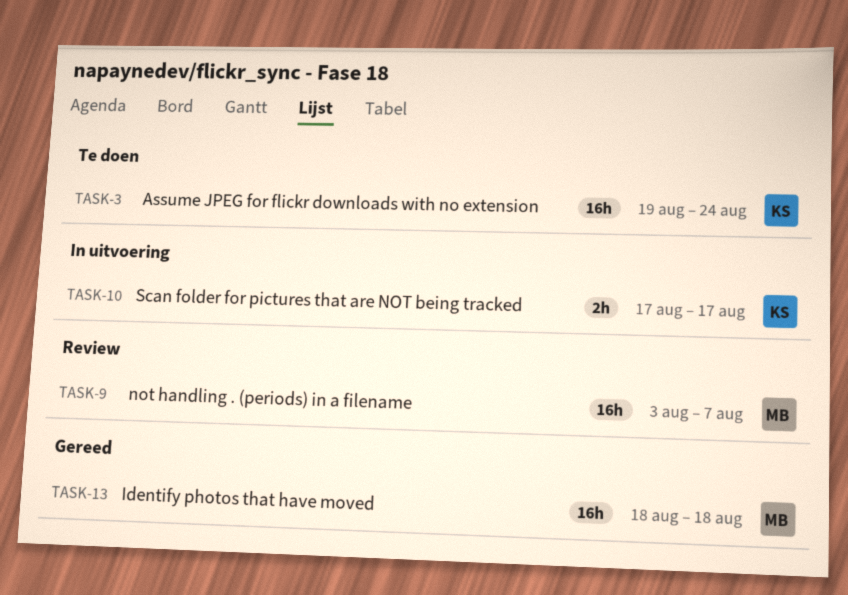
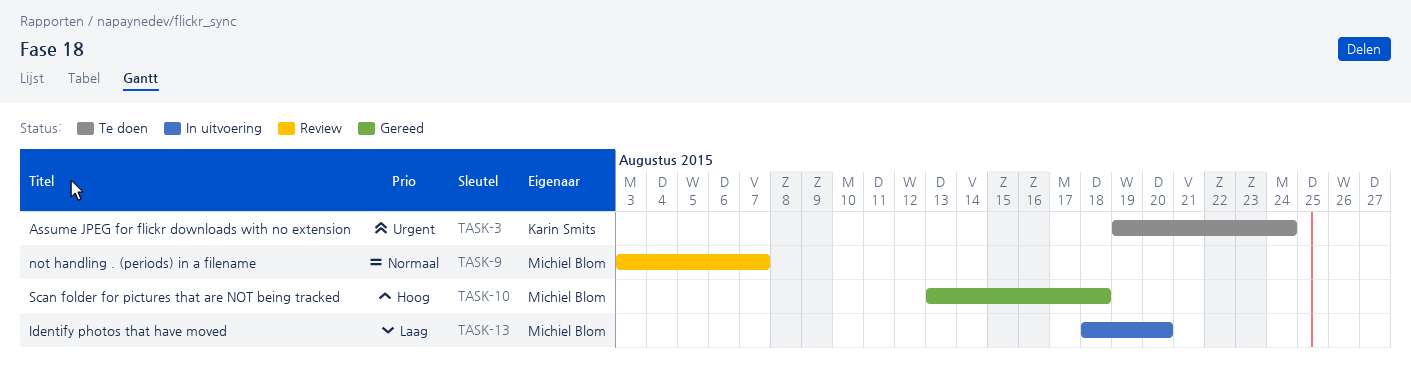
TASK-10, status: In uitvoering -> Gereed
TASK-10, owner: Karin Smits -> Michiel Blom
TASK-10, start: Aug 17 -> Aug 13
TASK-10, due: Aug 17 -> Aug 18
TASK-13, status: Gereed -> In uitvoering
TASK-13, due: Aug 18 -> Aug 20

